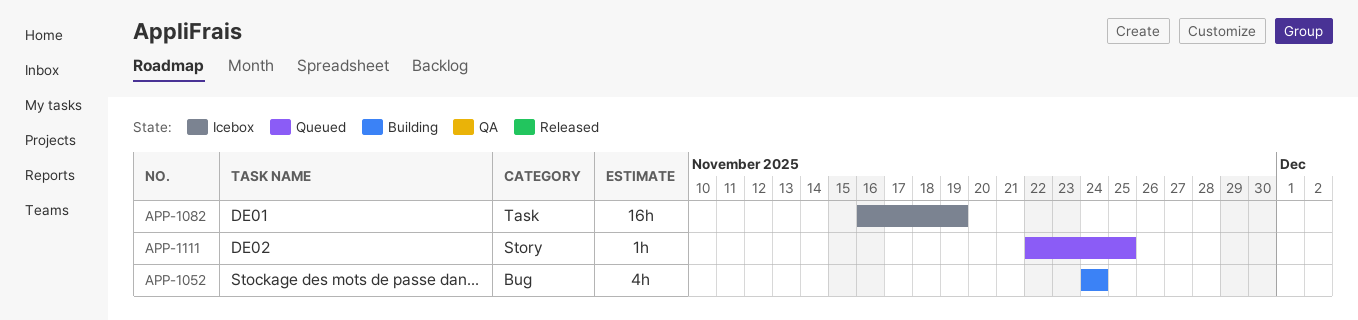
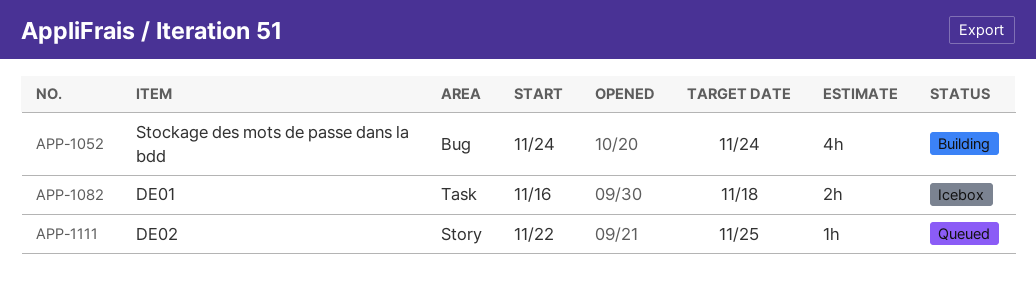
APP-1082, estimate: 16h -> 2h
APP-1082, due: Nov 19 -> Nov 18

